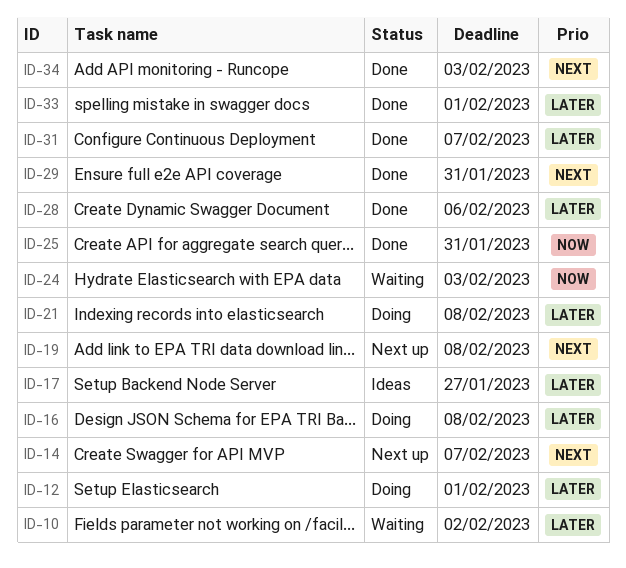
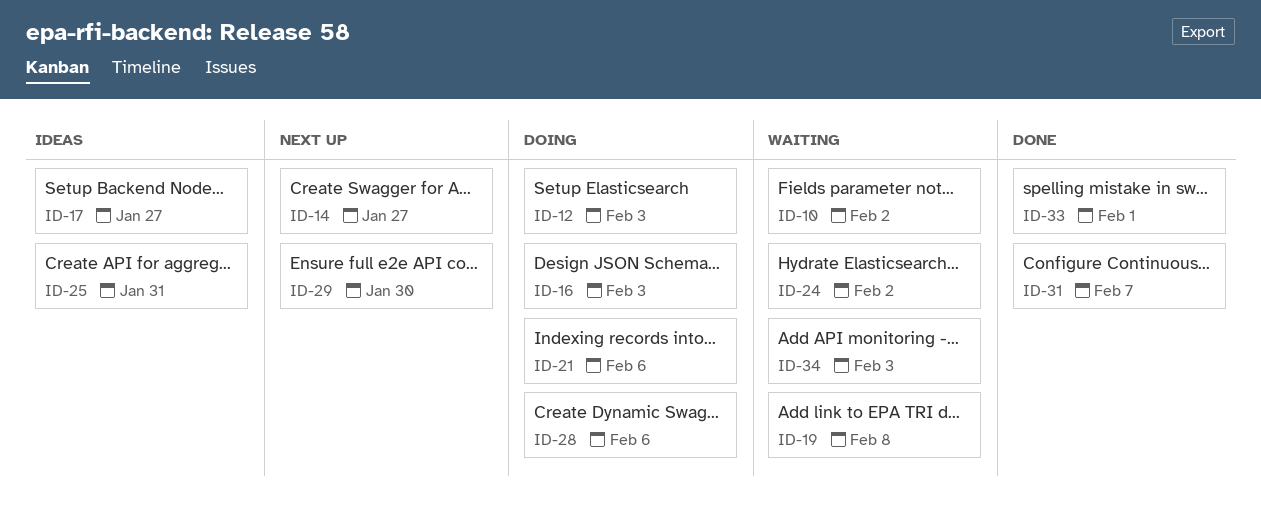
ID-12, due: Feb 1 -> Feb 3
ID-14, due: Feb 7 -> Jan 27
ID-16, due: Feb 8 -> Feb 3
ID-19, status: Next up -> Waiting
ID-21, due: Feb 8 -> Feb 6
ID-24, due: Feb 3 -> Feb 2
ID-25, status: Done -> Ideas
ID-28, status: Done -> Doing
ID-29, status: Done -> Next up
ID-29, due: Jan 31 -> Jan 30
ID-34, status: Done -> Waiting

